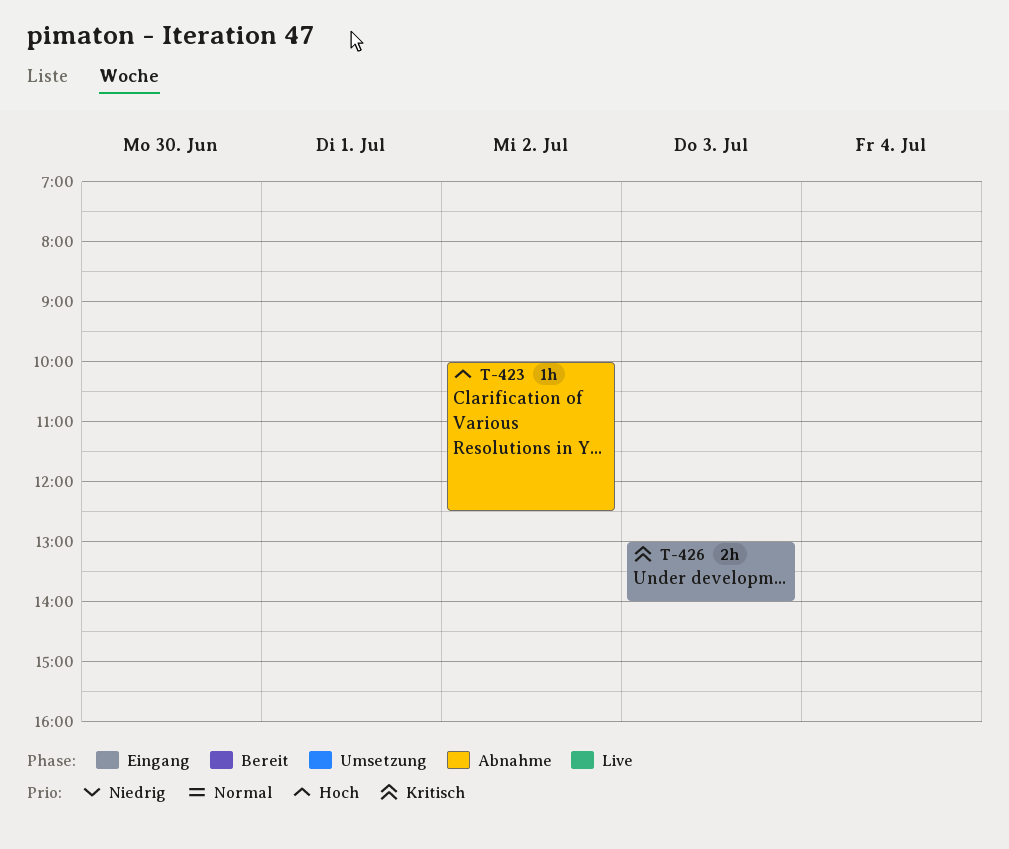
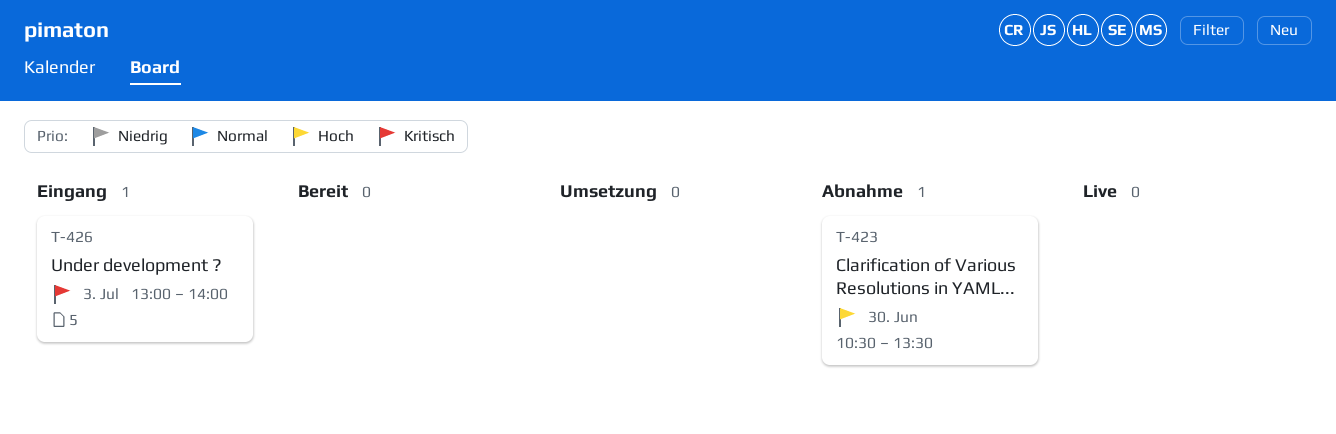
T-423, day: Jul 2 -> Jun 30
T-423, begins: 10:00 -> 10:30
T-423, ends: 12:30 -> 13:30

